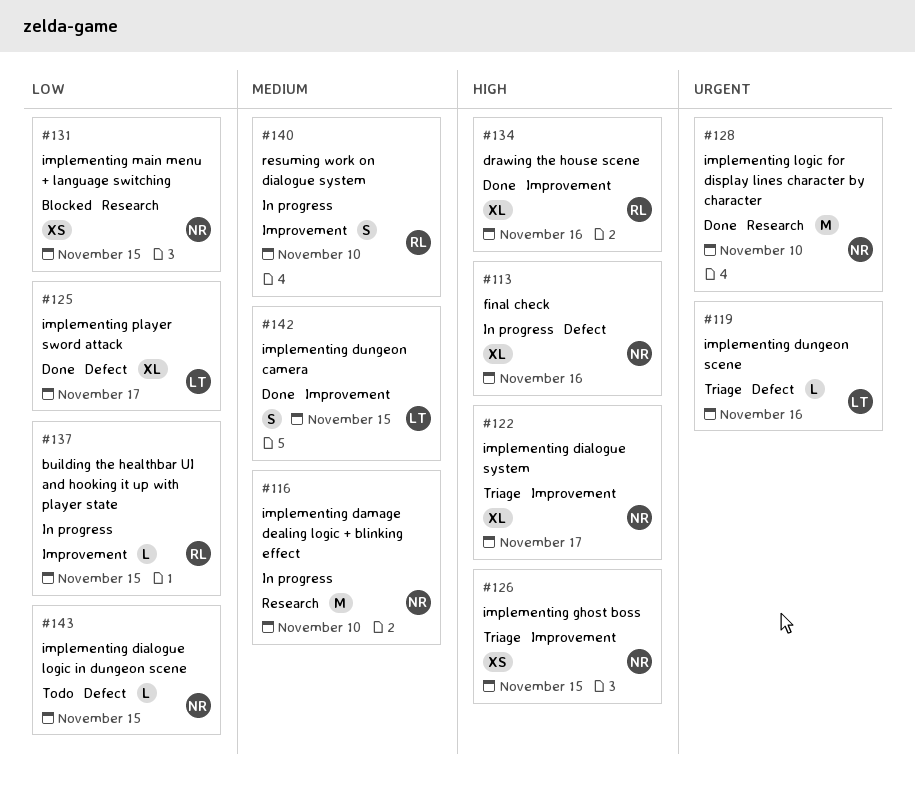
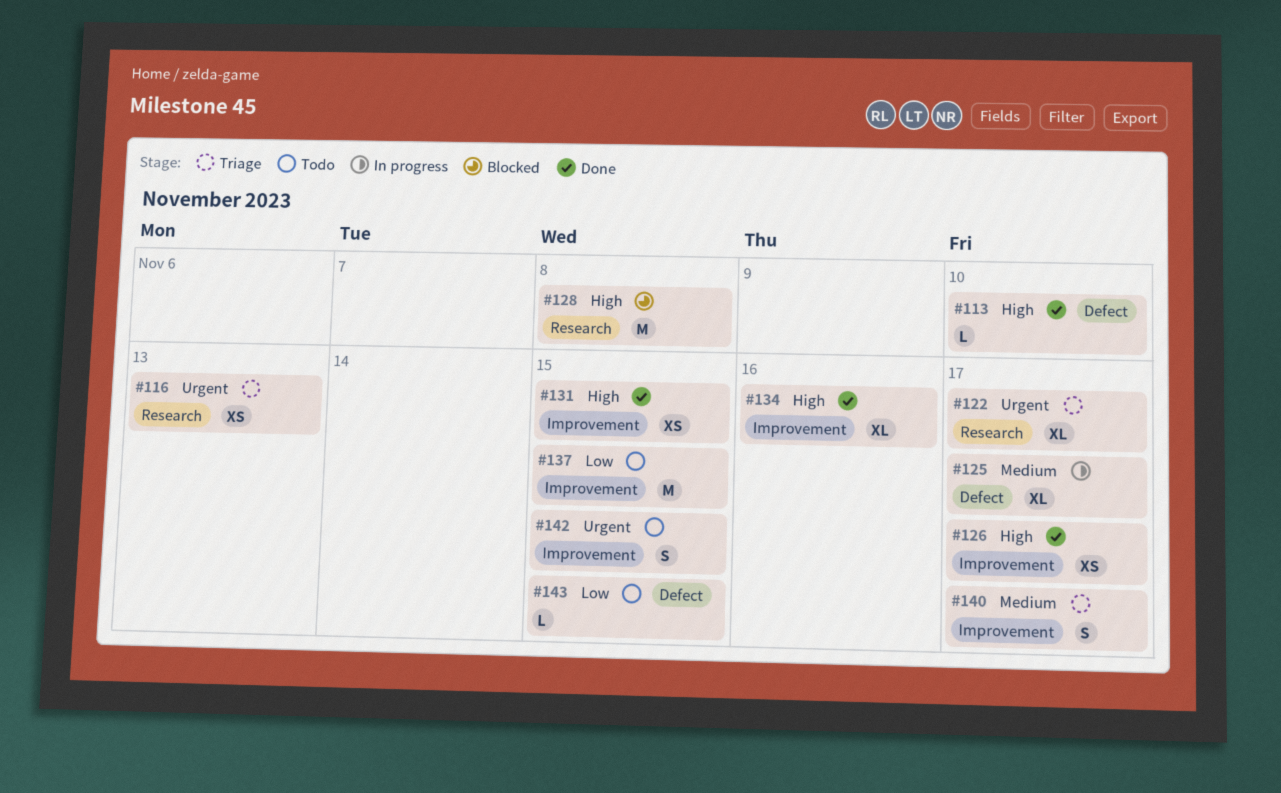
#113, status: In progress -> Done
#113, estimate: XL -> L
#113, due: Nov 16 -> Nov 10
#116, status: In progress -> Triage
#116, priority: Medium -> Urgent
#116, estimate: M -> XS
#116, due: Nov 10 -> Nov 13
#119: present -> none
#122, priority: High -> Urgent
#122, label: Improvement -> Research
#125, status: Done -> In progress
#125, priority: Low -> Medium
#126, status: Triage -> Done
#126, due: Nov 15 -> Nov 17
#128, status: Done -> Blocked
#128, priority: Urgent -> High
#128, due: Nov 10 -> Nov 8
#131, status: Blocked -> Done
#131, priority: Low -> High
#131, label: Research -> Improvement
#137, status: In progress -> Todo
#137, estimate: L -> M
#140, status: In progress -> Triage
#140, due: Nov 10 -> Nov 17
#142, status: Done -> Todo
#142, priority: Medium -> Urgent

